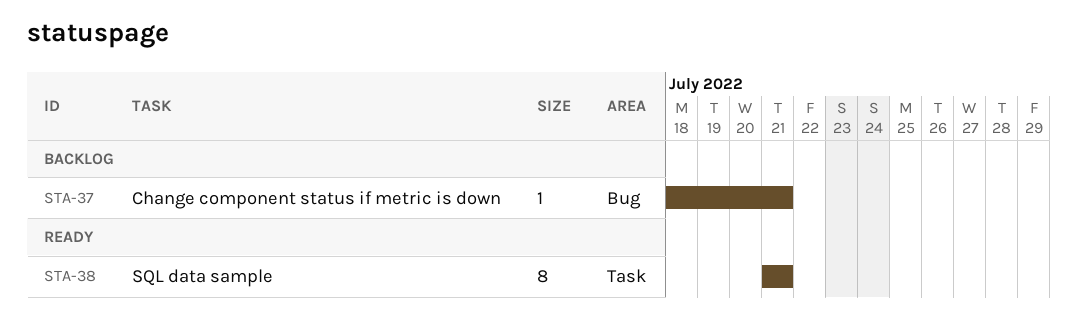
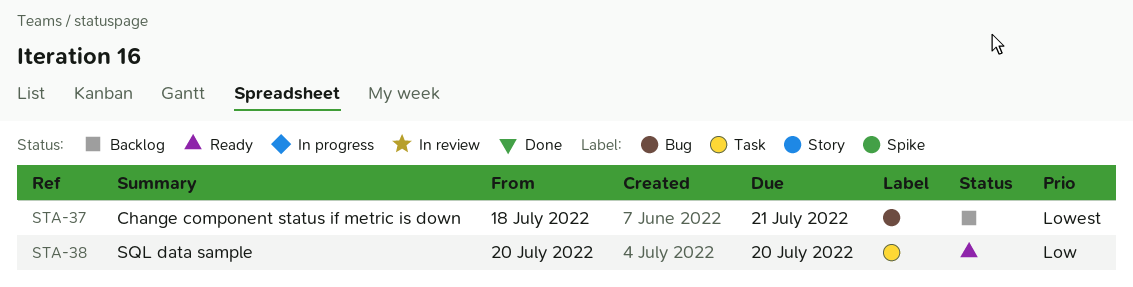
STA-38, start: Jul 21 -> Jul 20
STA-38, due: Jul 21 -> Jul 20

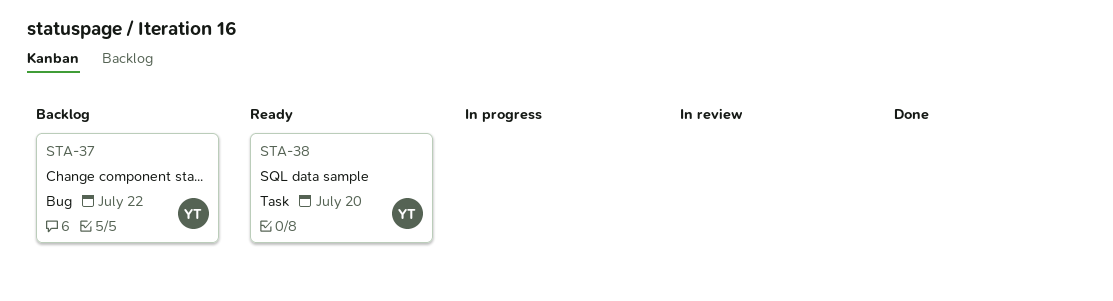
STA-37, due: Jul 21 -> Jul 22

